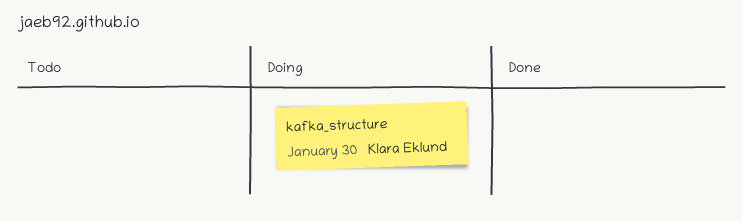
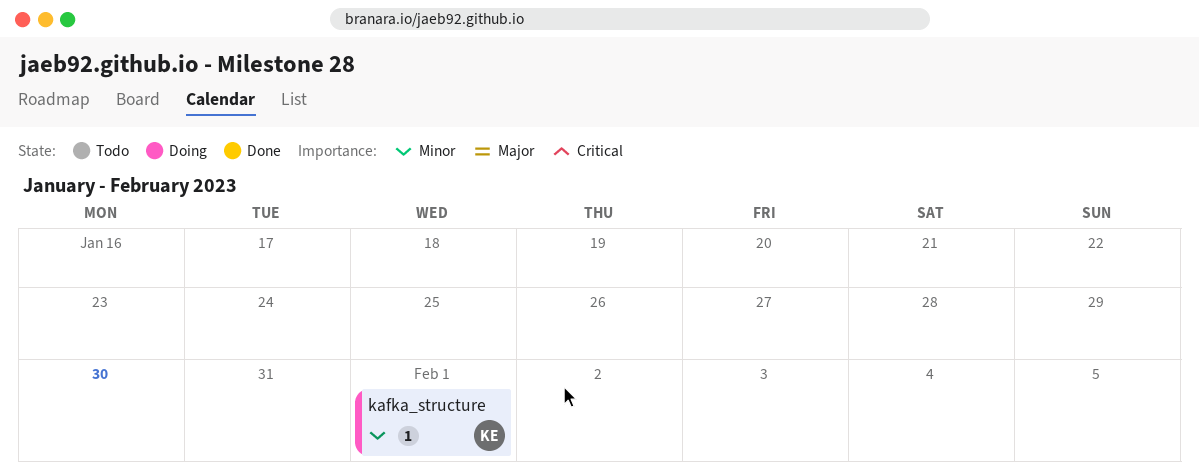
kafka_structure, due: Jan 30 -> Feb 1

